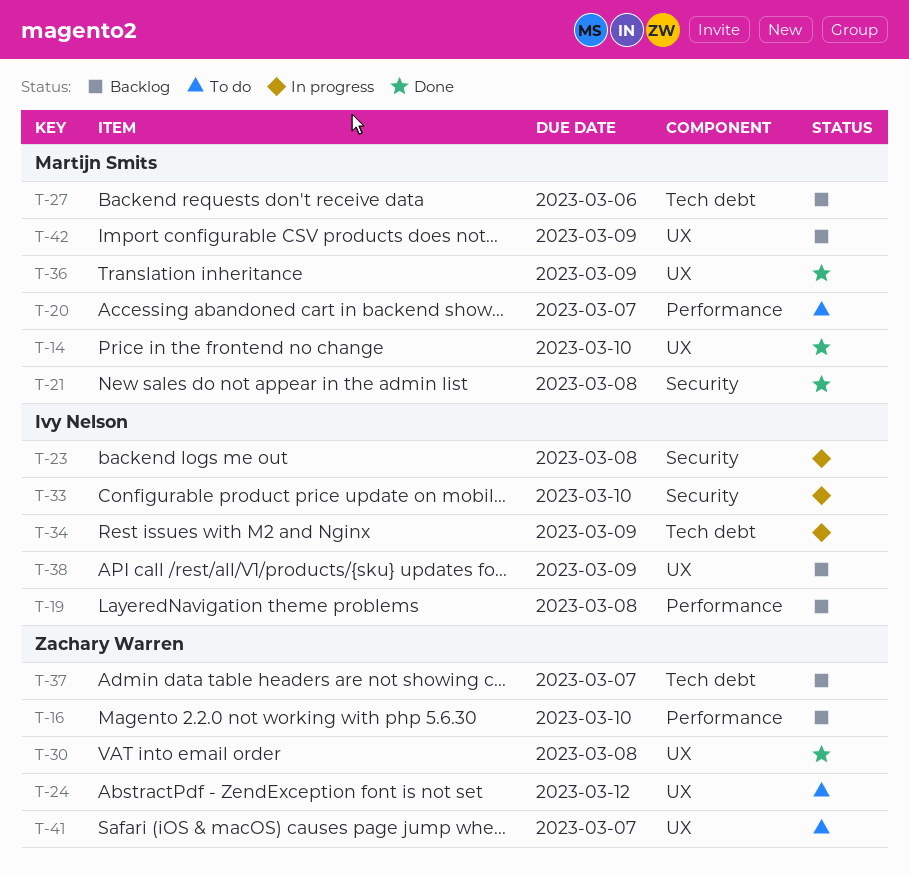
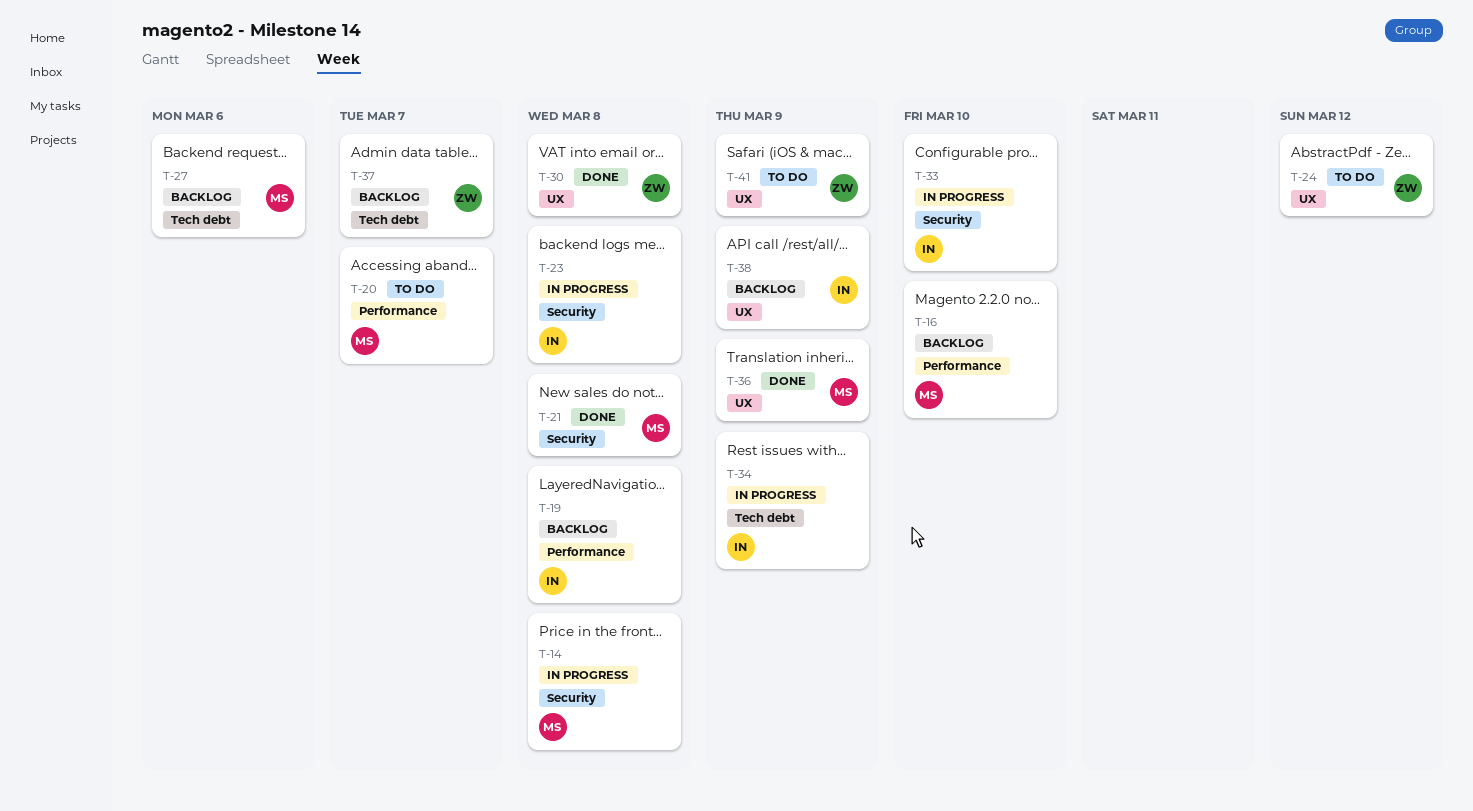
T-14, status: Done -> In progress
T-14, label: UX -> Security
T-14, due: Mar 10 -> Mar 8
T-16, owner: Zachary Warren -> Martijn Smits
T-41, due: Mar 7 -> Mar 9
T-42: present -> none

